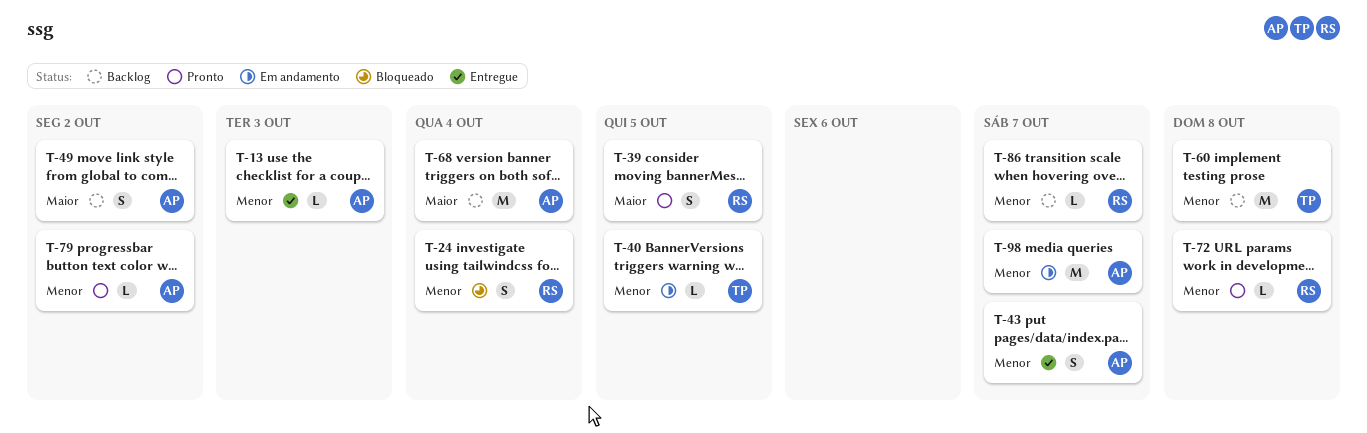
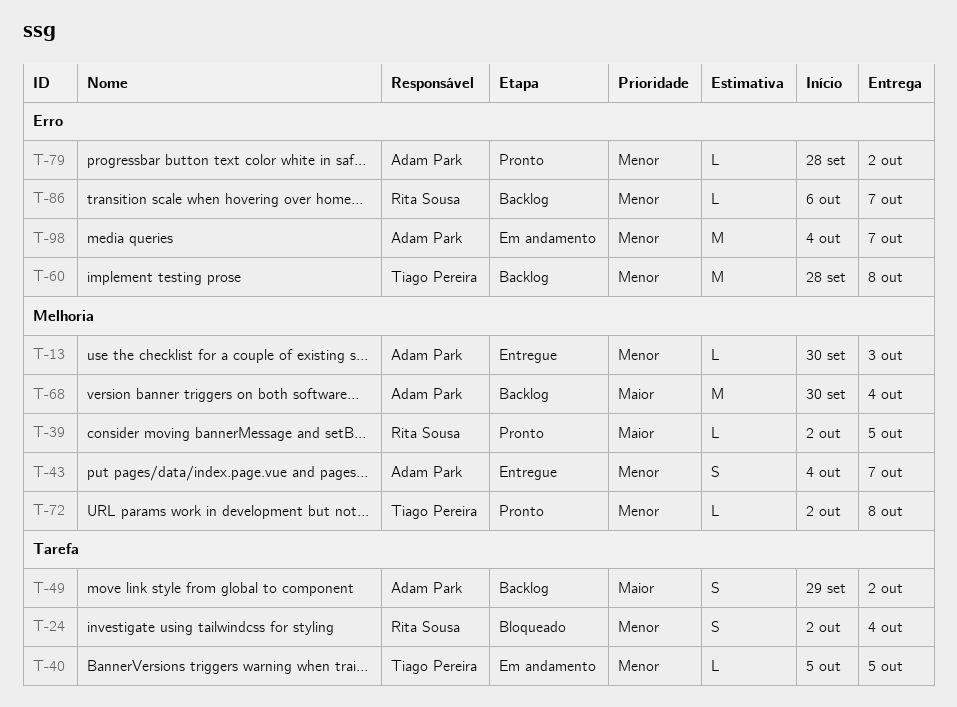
T-39, estimate: S -> L
T-72, owner: Rita Sousa -> Tiago Pereira

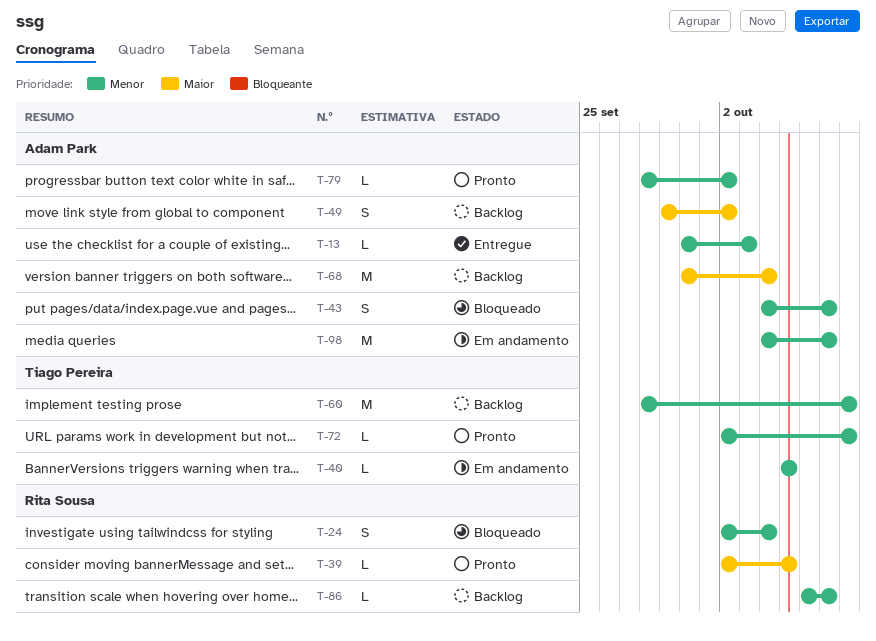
T-43, status: Entregue -> Bloqueado

